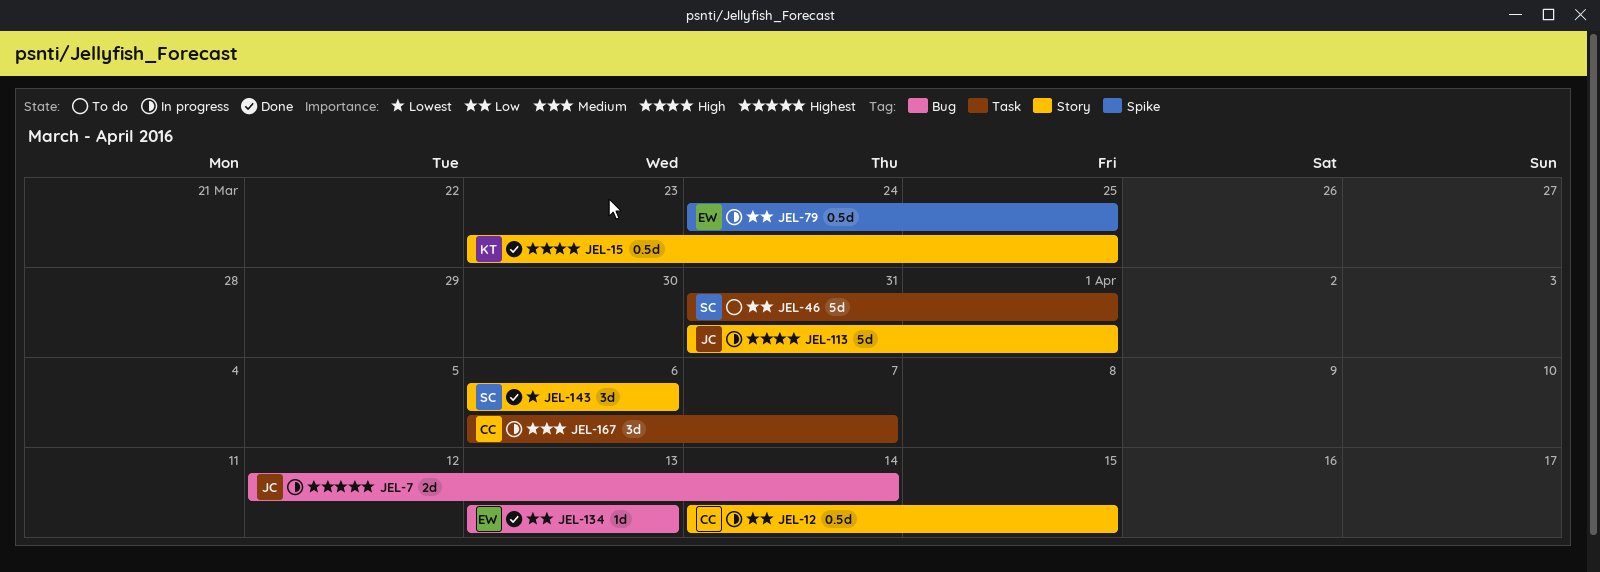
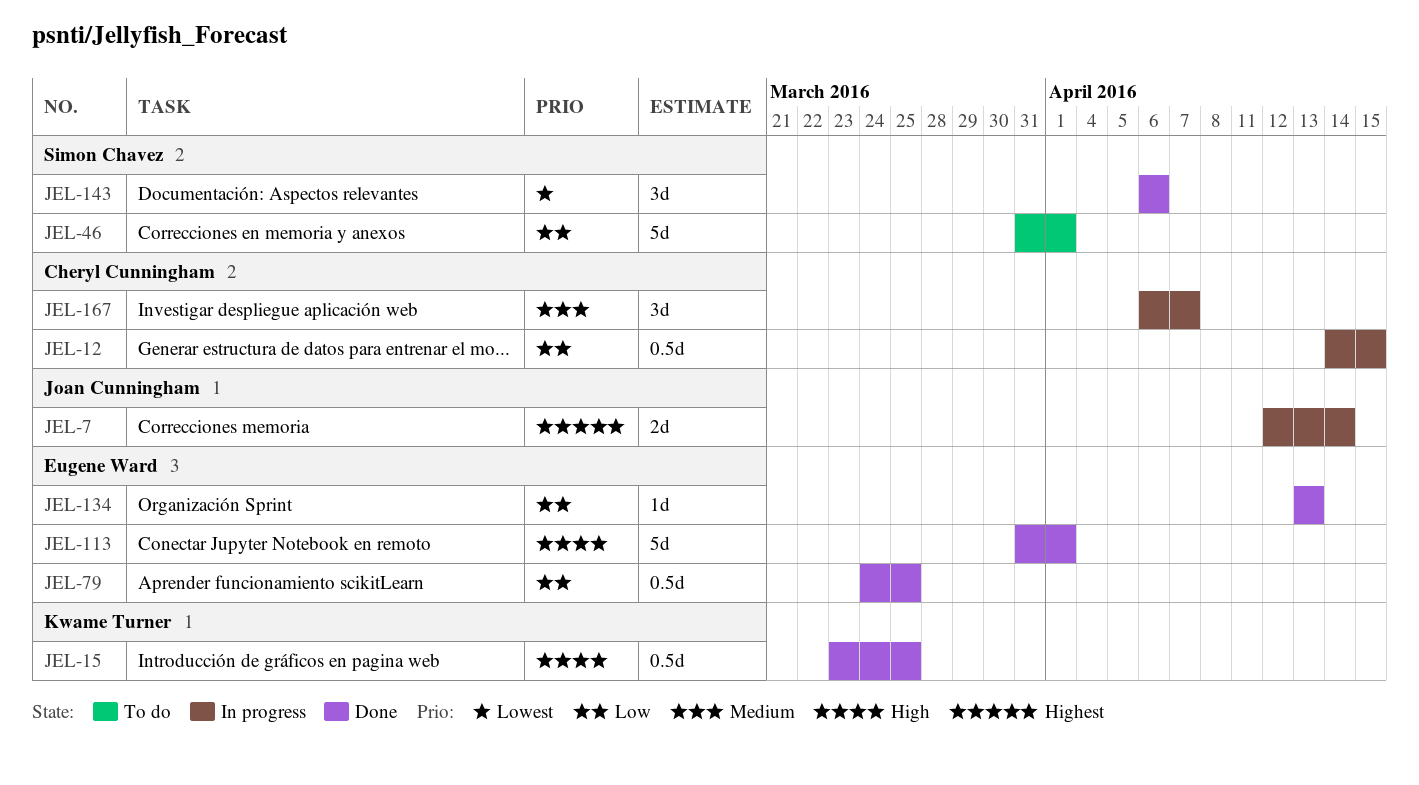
JEL-79, status: In progress -> Done
JEL-113, status: In progress -> Done
JEL-113, owner: Joan Cunningham -> Eugene Ward

